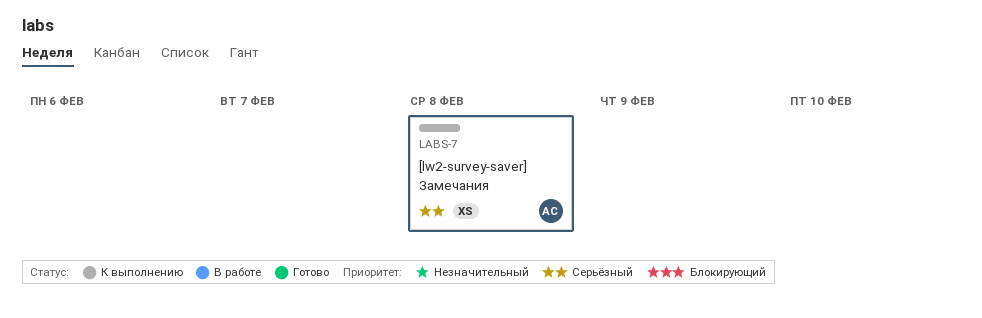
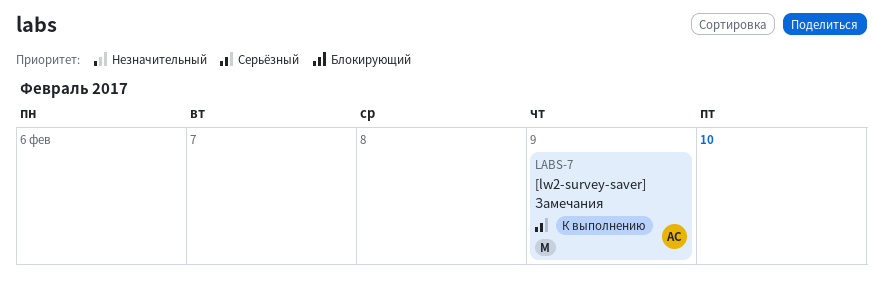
LABS-7, estimate: XS -> M
LABS-7, due: Feb 8 -> Feb 9

